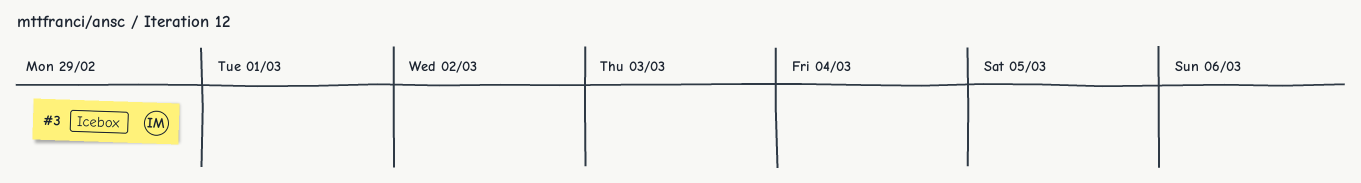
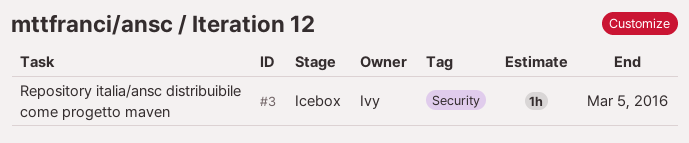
#3, due: Feb 29 -> Mar 5

